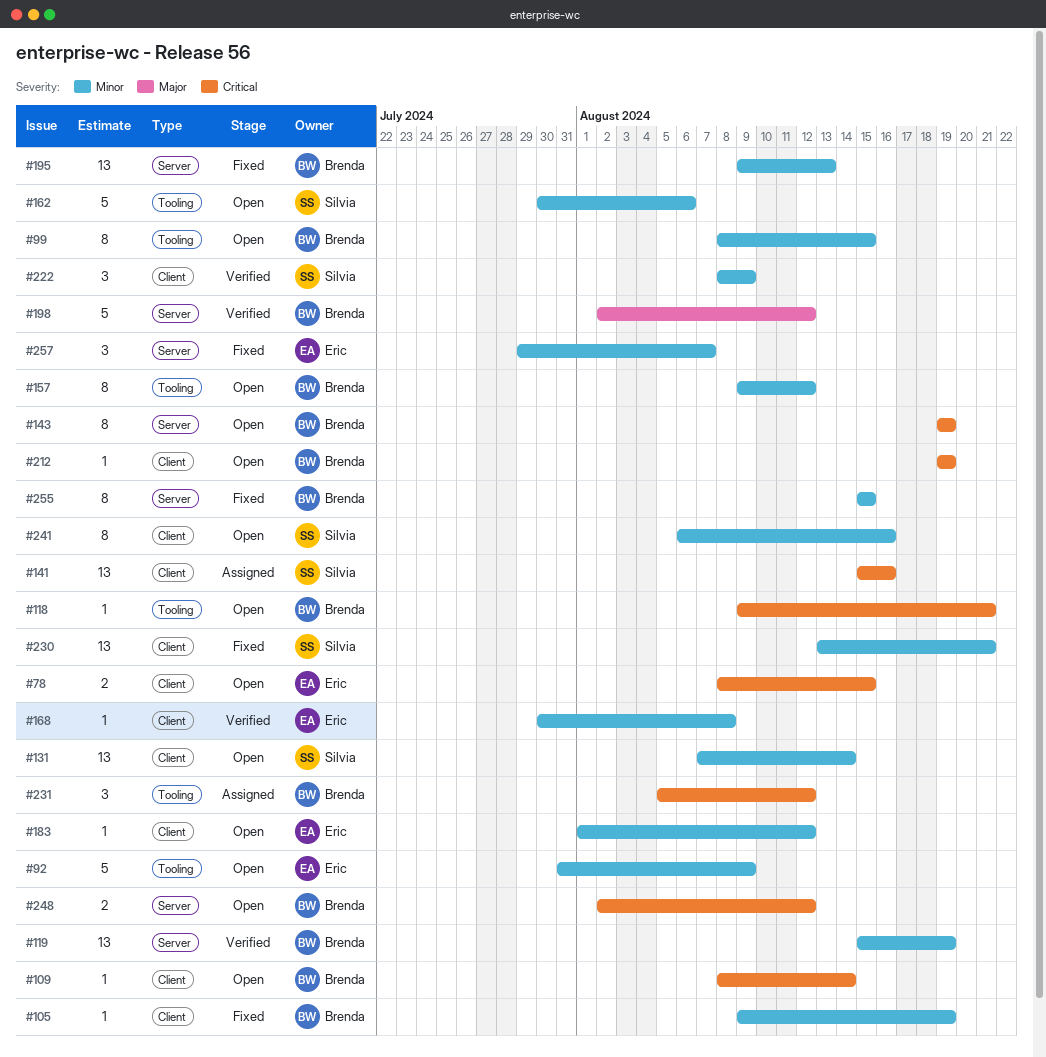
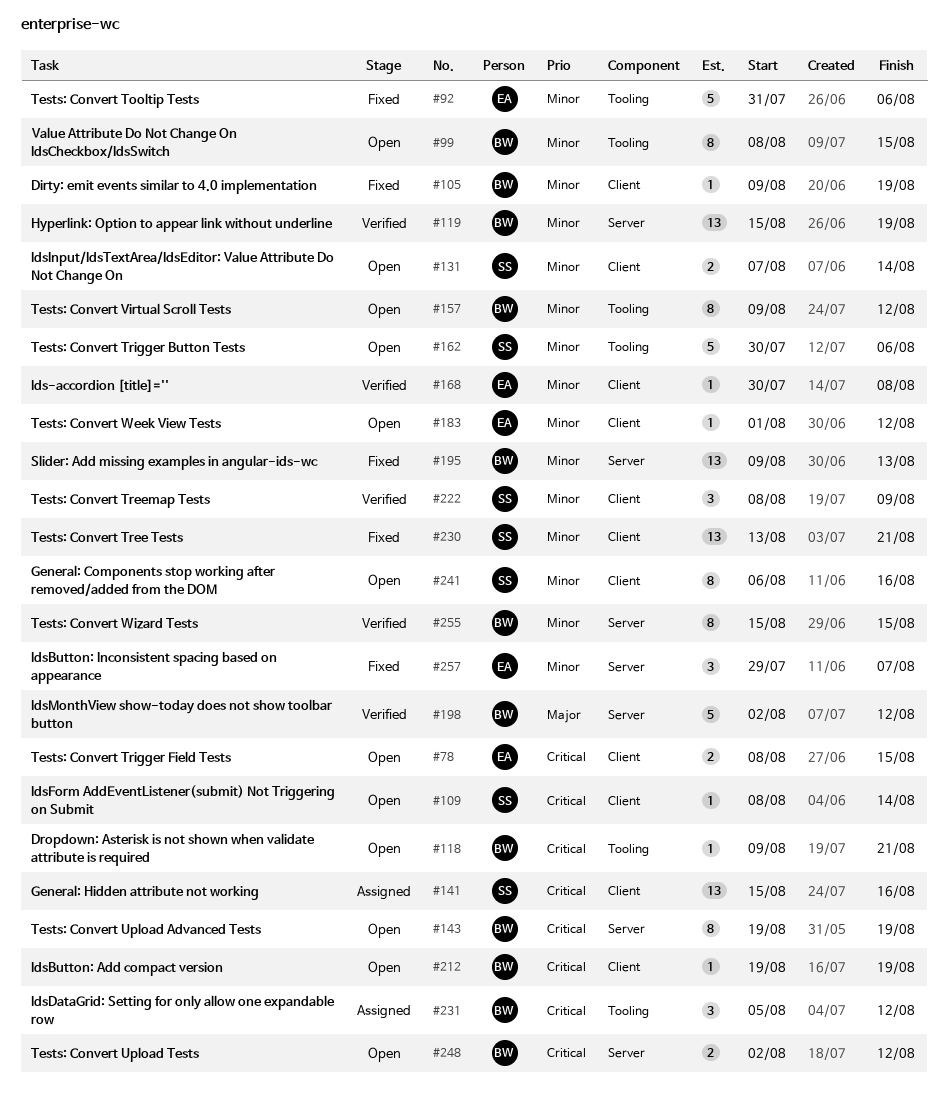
#92, status: Open -> Fixed
#92, due: Aug 9 -> Aug 6
#109, owner: Brenda -> Silvia
#131, estimate: 13 -> 2
#255, status: Fixed -> Verified

